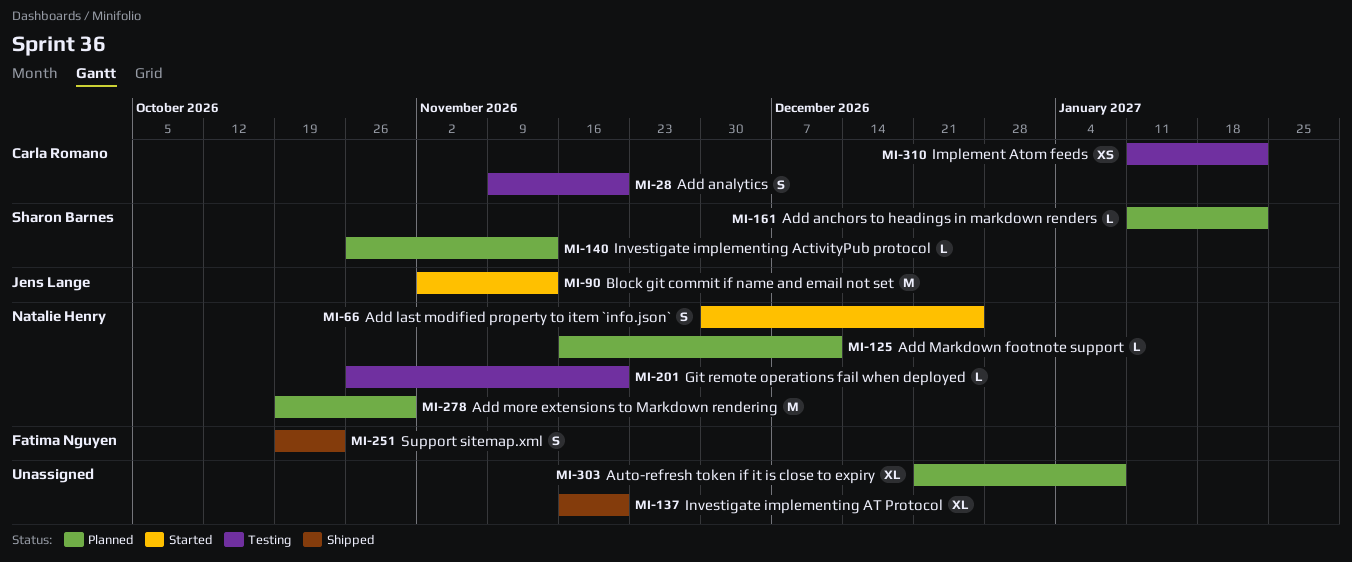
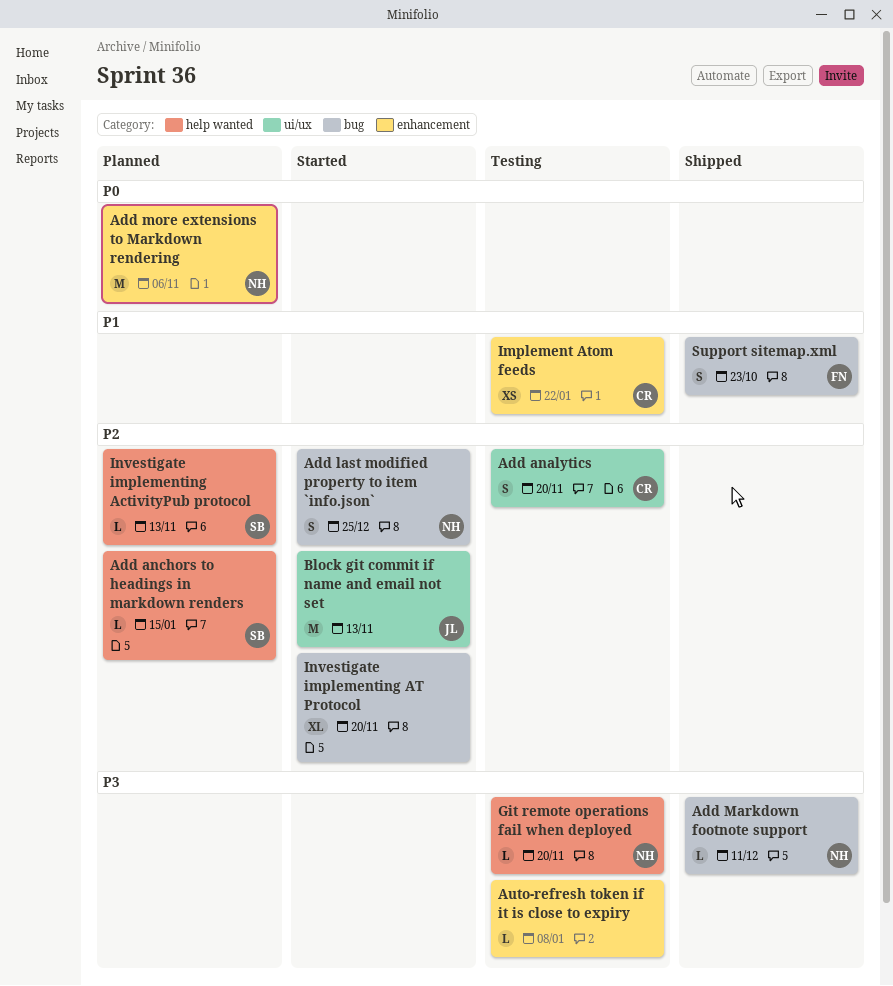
Add anchors to headings in markdown renders, due: Jan 22 -> Jan 15
Add Markdown footnote support, status: Planned -> Shipped
Add more extensions to Markdown rendering, due: Oct 30 -> Nov 6
Auto-refresh token if it is close to expiry, status: Planned -> Testing
Auto-refresh token if it is close to expiry, estimate: XL -> L
Investigate implementing AT Protocol, status: Shipped -> Started

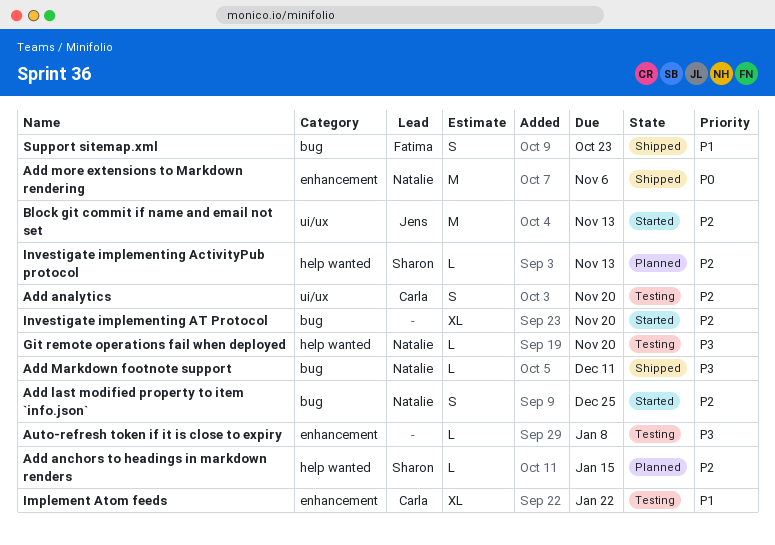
Add more extensions to Markdown rendering, status: Planned -> Shipped
Implement Atom feeds, estimate: XS -> XL

